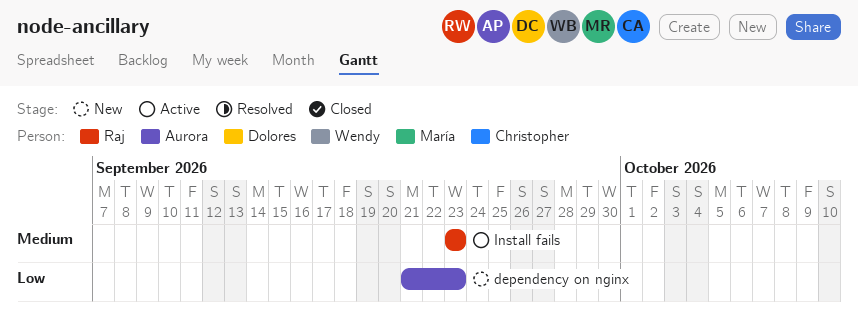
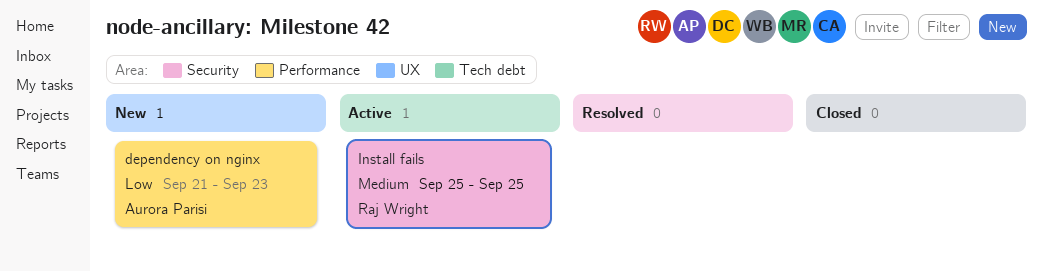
Install fails, start: Sep 23 -> Sep 25
Install fails, due: Sep 23 -> Sep 25

